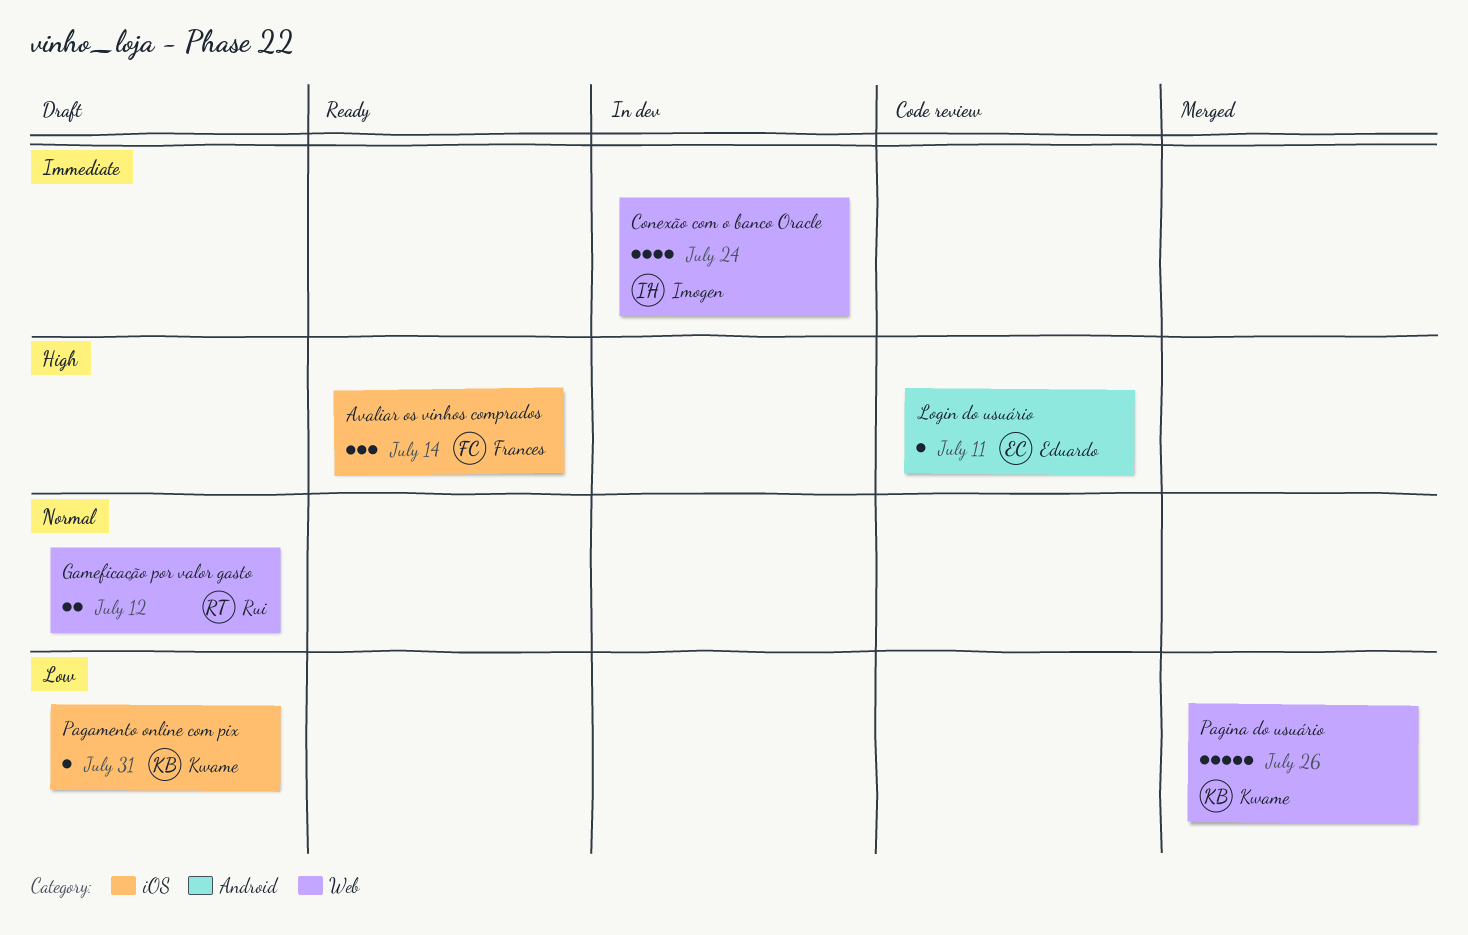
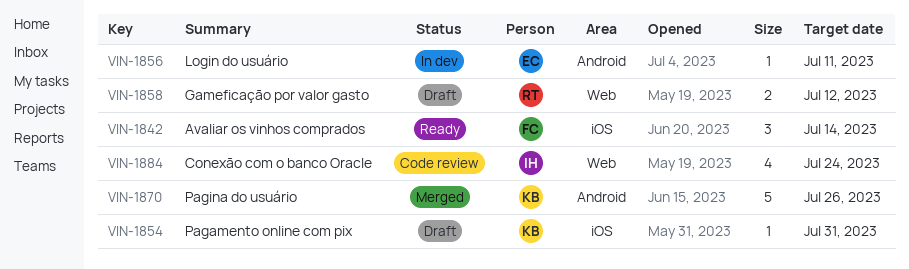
Conexão com o banco Oracle, status: In dev -> Code review
Login do usuário, status: Code review -> In dev
Pagina do usuário, label: Web -> Android

